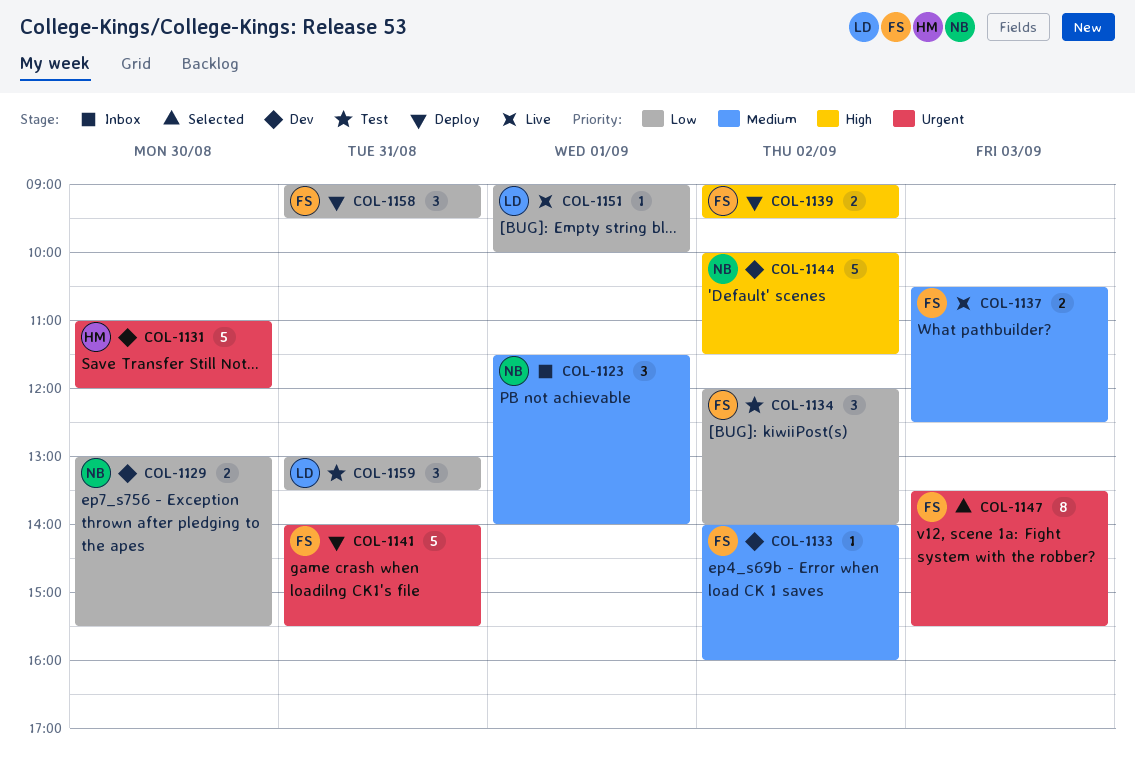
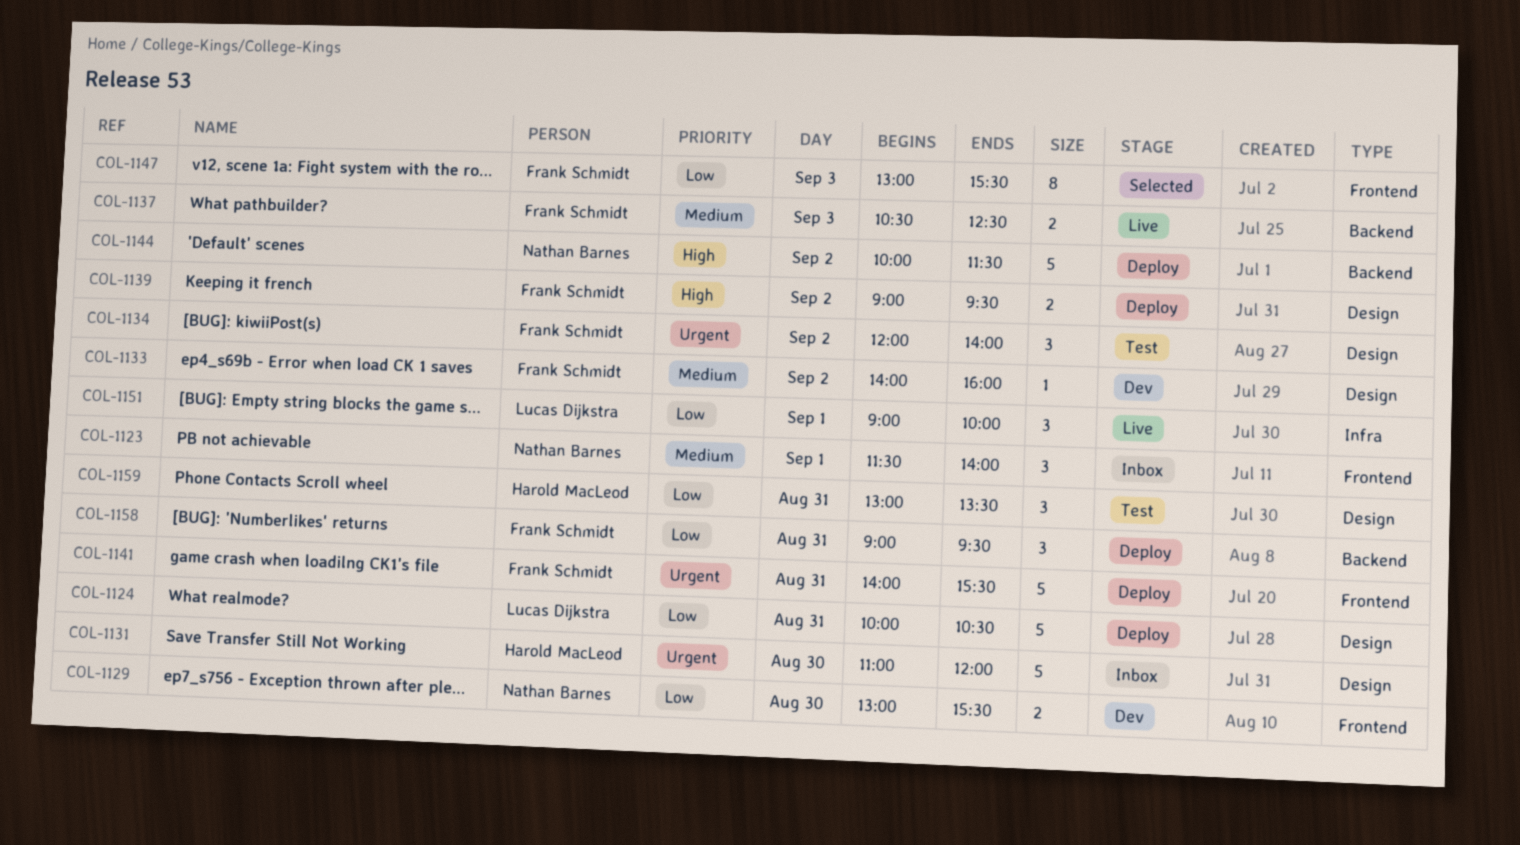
COL-1124: none -> present
COL-1131, status: Dev -> Inbox
COL-1134, priority: Low -> Urgent
COL-1144, status: Dev -> Deploy
COL-1147, priority: Urgent -> Low
COL-1147, begins: 13:30 -> 13:00
COL-1151, estimate: 1 -> 3
COL-1159, owner: Lucas Dijkstra -> Harold MacLeod

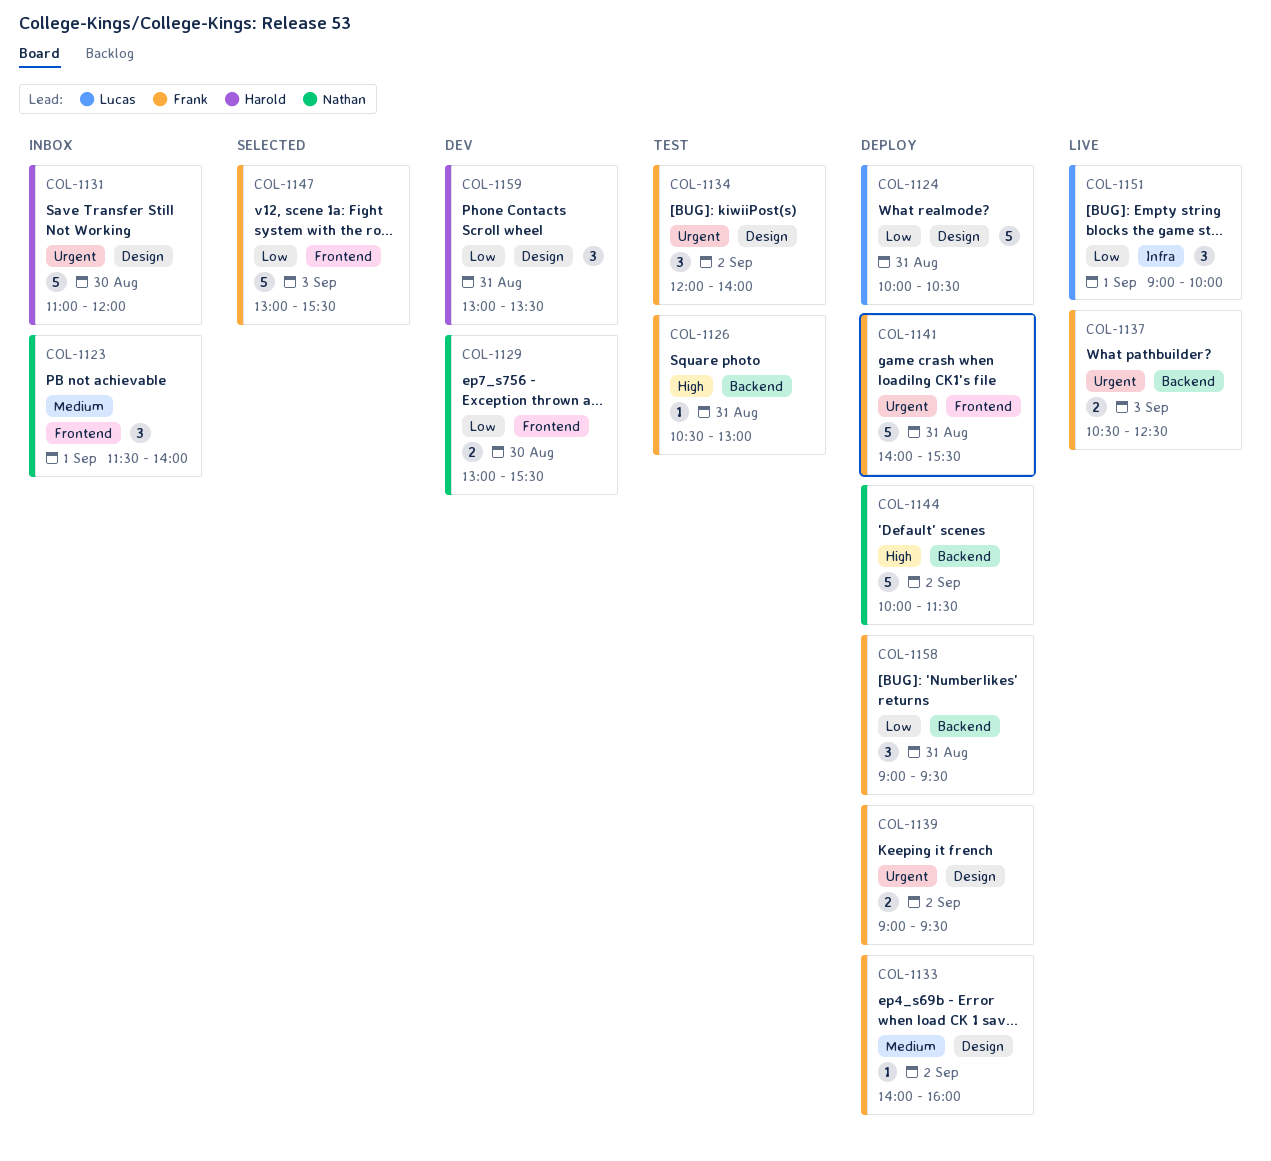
COL-1126: none -> present
COL-1133, status: Dev -> Deploy
COL-1137, priority: Medium -> Urgent
COL-1139, priority: High -> Urgent
COL-1147, estimate: 8 -> 5
COL-1159, status: Test -> Dev

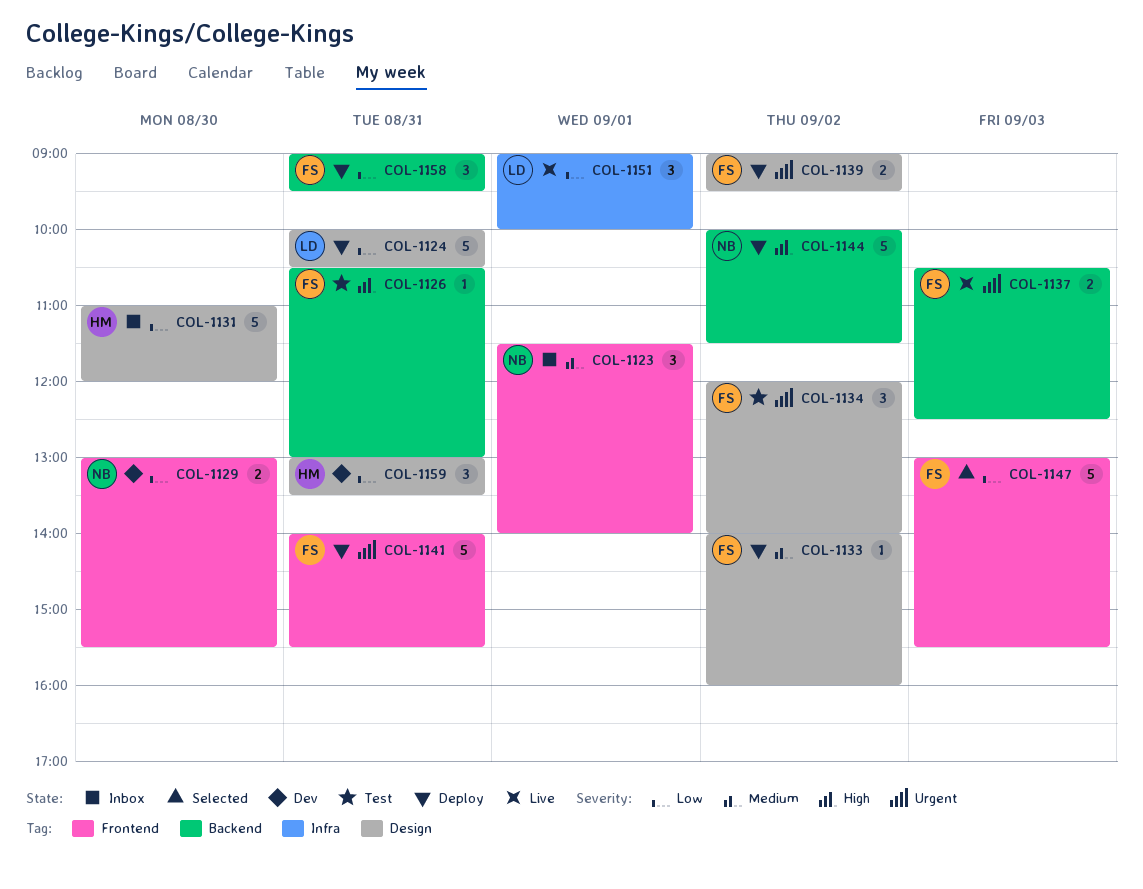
COL-1131, priority: Urgent -> Low

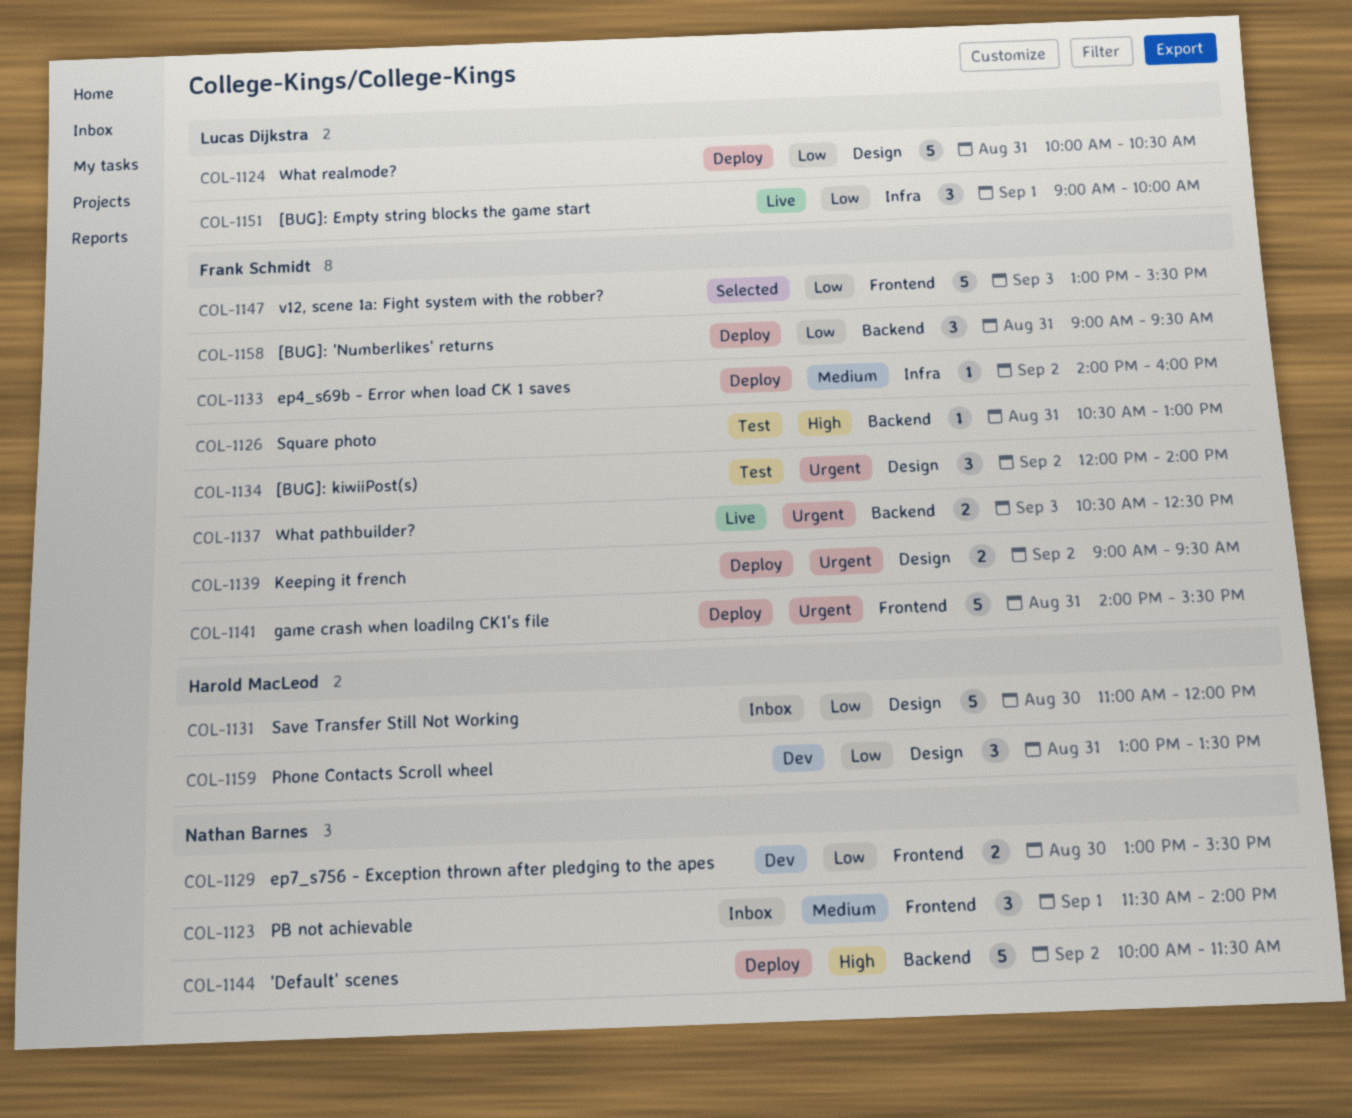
COL-1133, label: Design -> Infra

